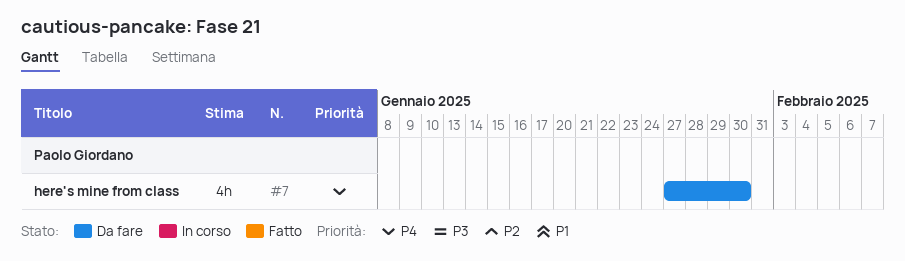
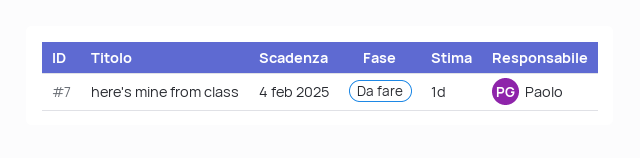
#7, estimate: 4h -> 1d
#7, due: Jan 30 -> Feb 4

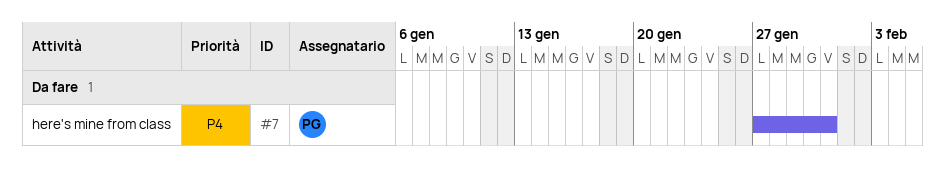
#7, due: Feb 4 -> Jan 31

